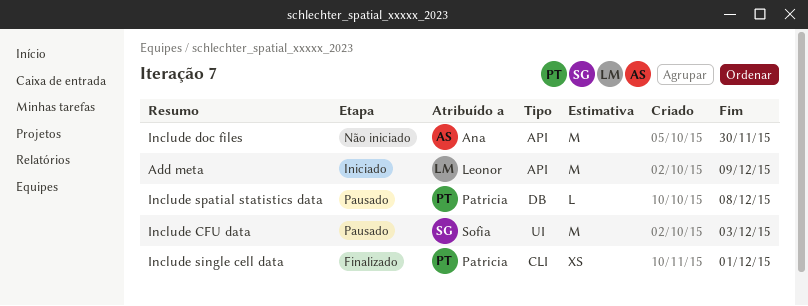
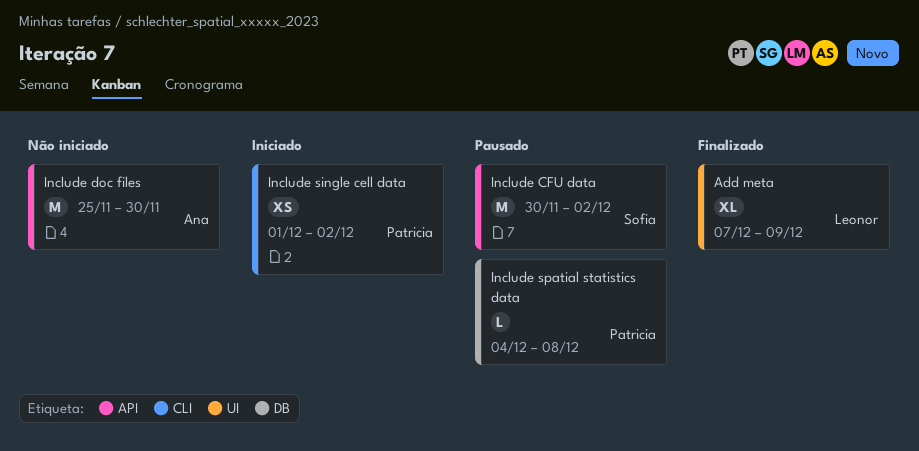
Add meta, status: Iniciado -> Finalizado
Add meta, label: API -> UI
Add meta, estimate: M -> XL
Include CFU data, label: UI -> API
Include CFU data, due: Dec 3 -> Dec 2
Include single cell data, status: Finalizado -> Iniciado
Include single cell data, due: Dec 1 -> Dec 2

